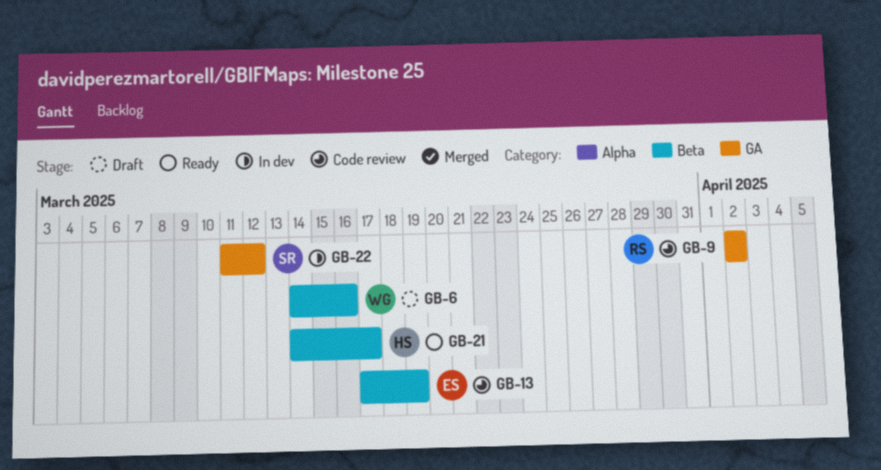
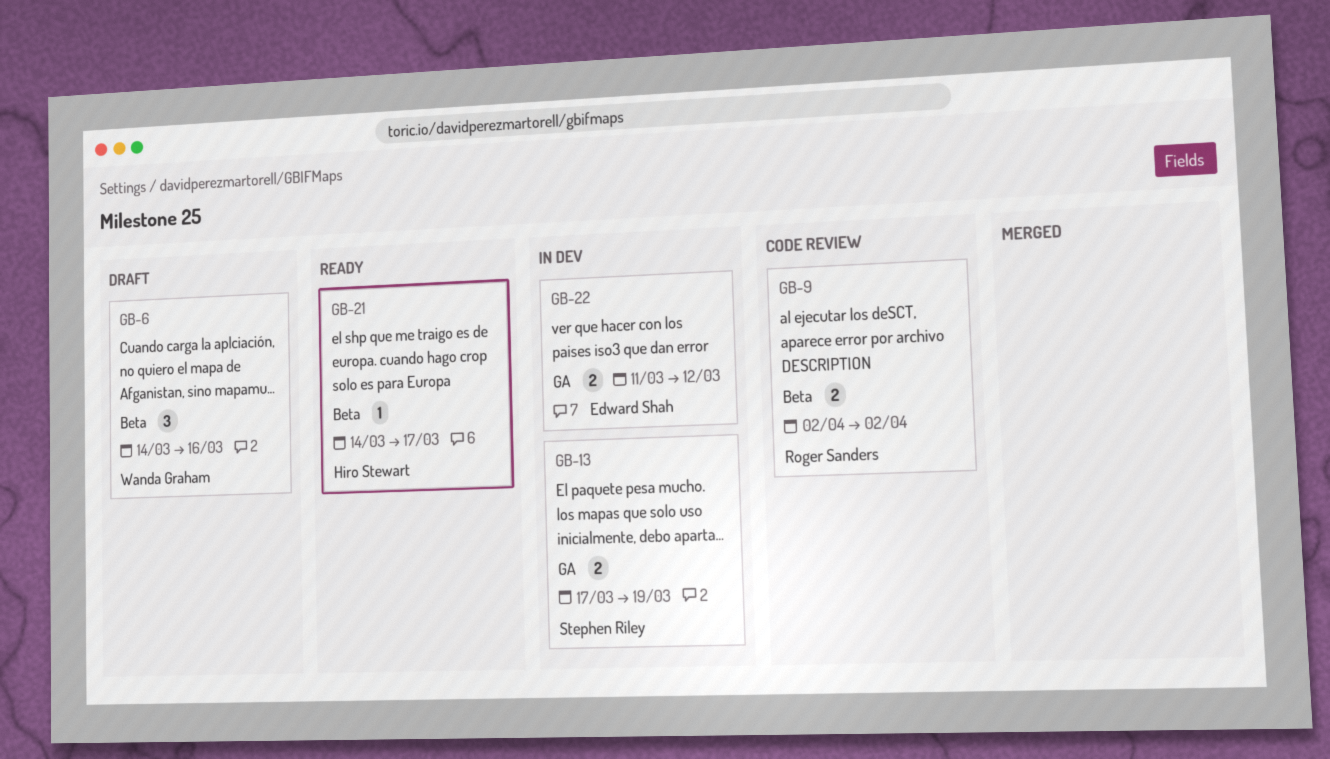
GB-9, label: GA -> Beta
GB-13, status: Code review -> In dev
GB-13, owner: Edward Shah -> Stephen Riley
GB-13, label: Beta -> GA
GB-22, owner: Stephen Riley -> Edward Shah

